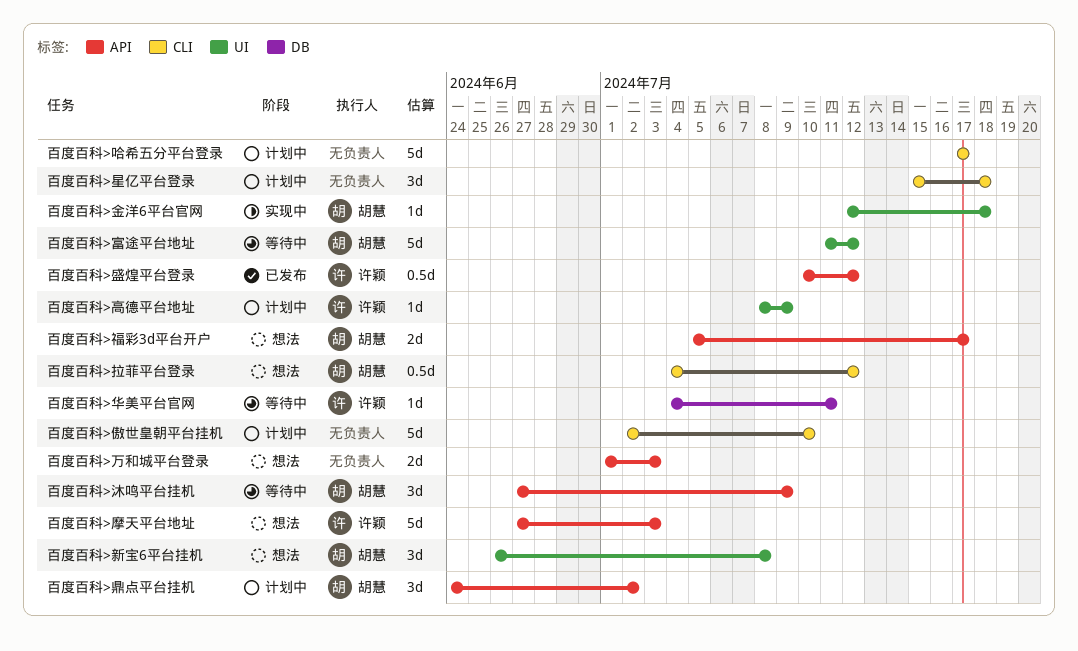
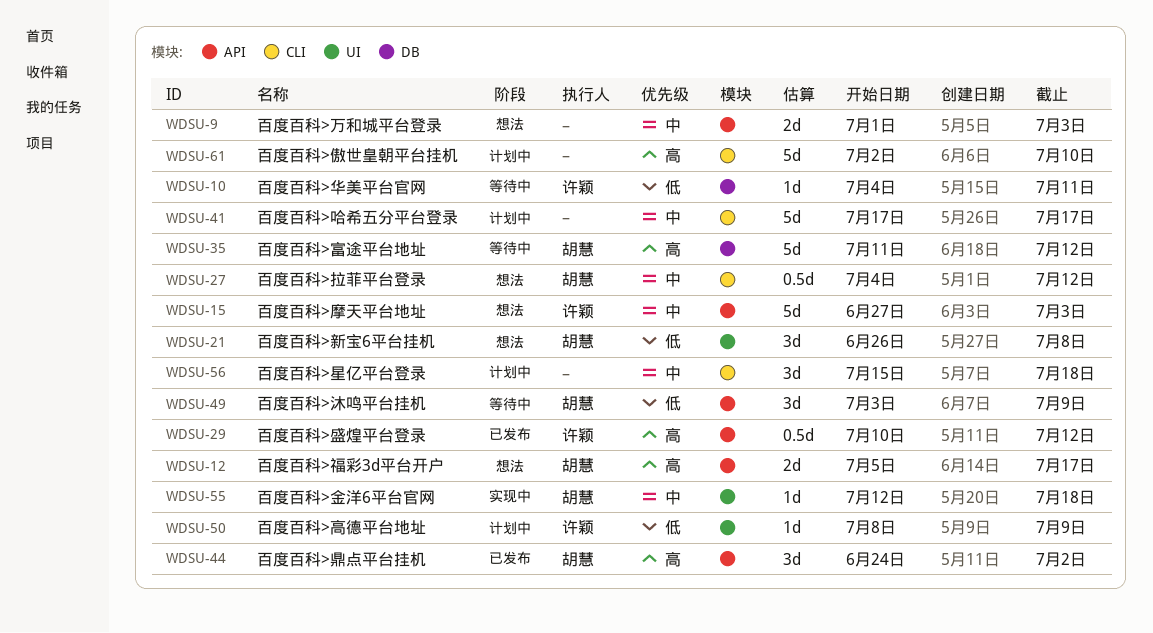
百度百科>富途平台地址, label: UI -> DB
百度百科>沐鸣平台挂机, start: Jun 27 -> Jul 3
百度百科>鼎点平台挂机, status: 计划中 -> 已发布

